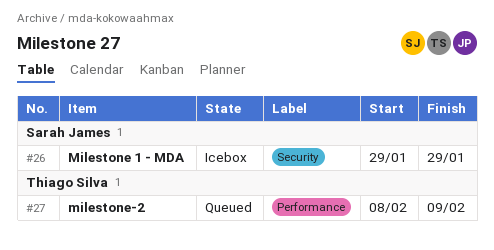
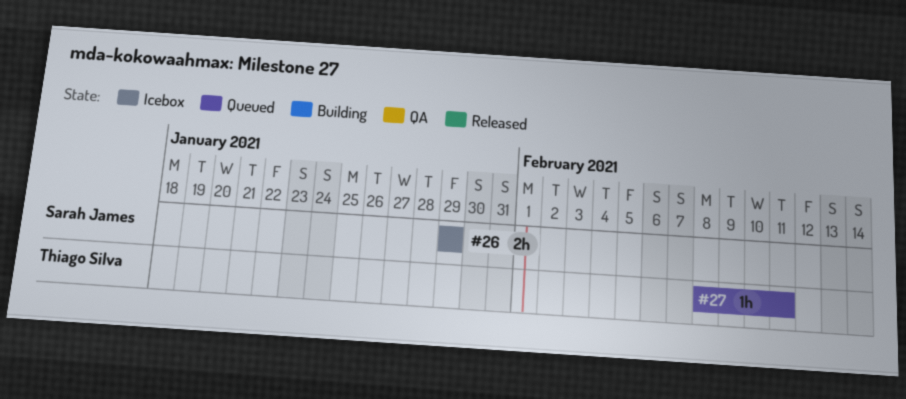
#27, due: Feb 9 -> Feb 11

